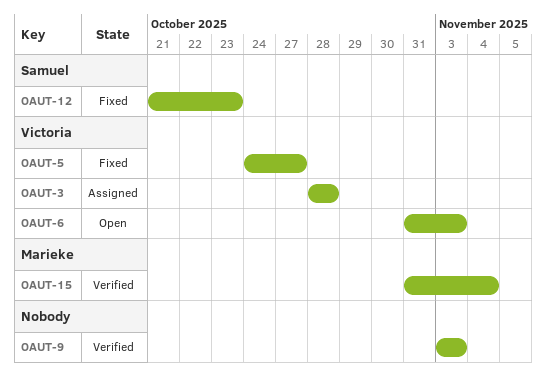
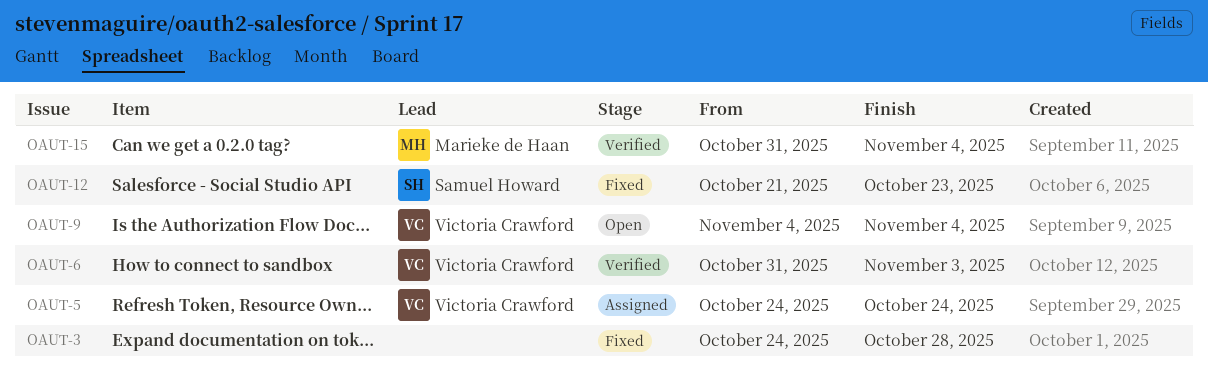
OAUT-3, status: Assigned -> Fixed
OAUT-3, owner: Victoria Crawford -> none
OAUT-3, start: Oct 28 -> Oct 24
OAUT-5, status: Fixed -> Assigned
OAUT-5, due: Oct 27 -> Oct 24
OAUT-6, status: Open -> Verified
OAUT-9, status: Verified -> Open
OAUT-9, owner: none -> Victoria Crawford
OAUT-9, start: Nov 3 -> Nov 4
OAUT-9, due: Nov 3 -> Nov 4

